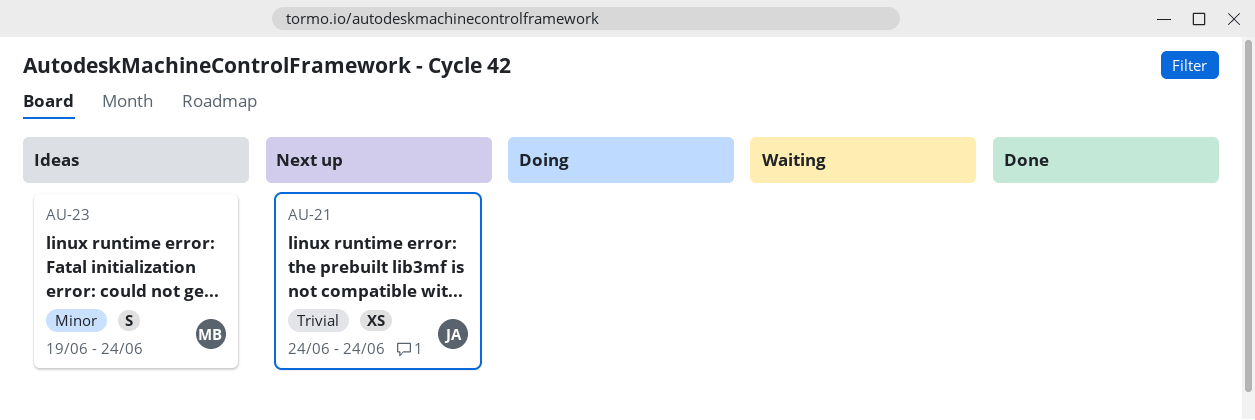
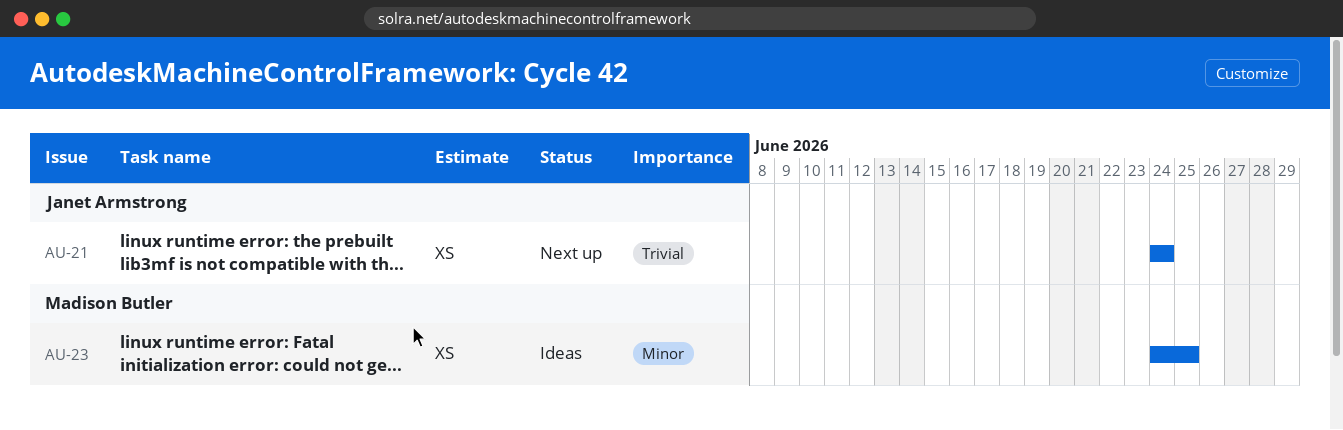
AU-23, estimate: S -> XS
AU-23, start: Jun 19 -> Jun 24
AU-23, due: Jun 24 -> Jun 25

